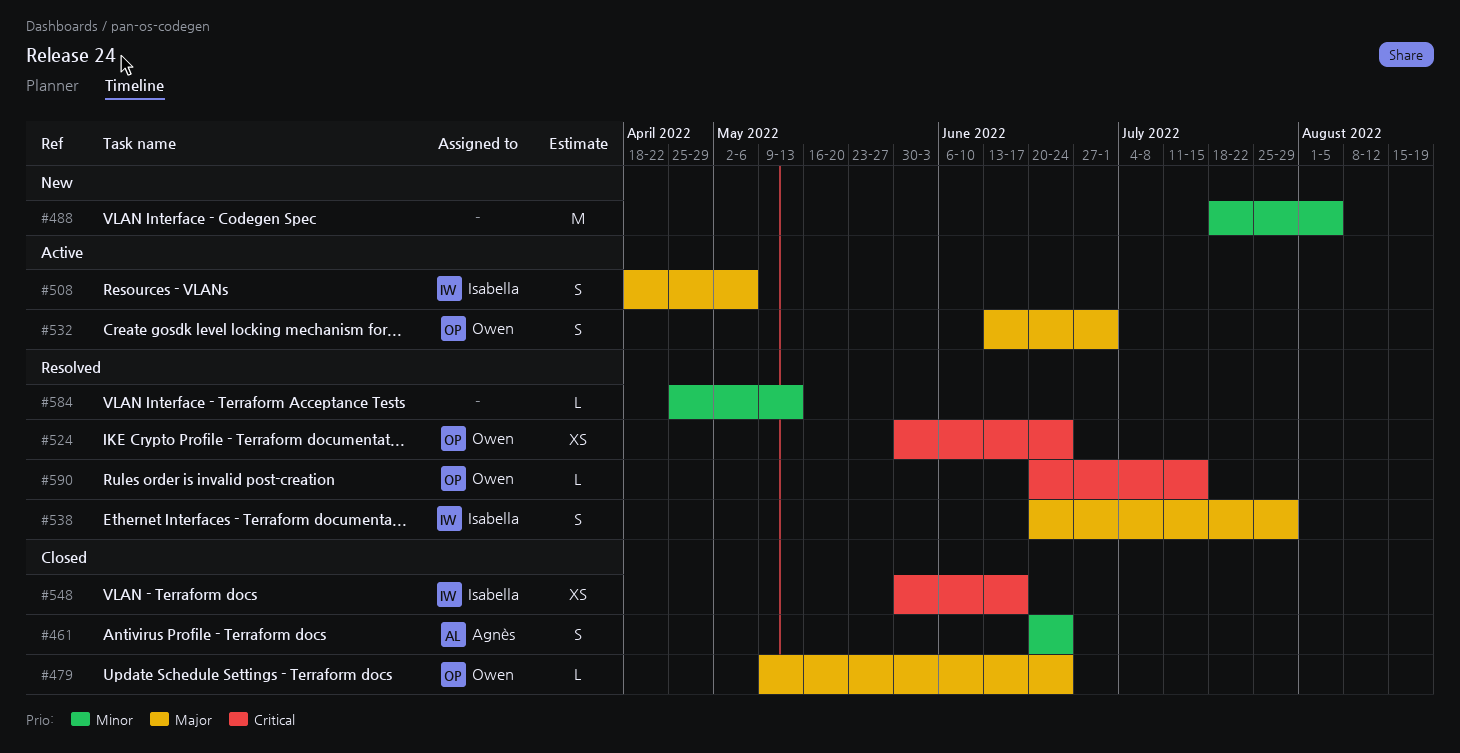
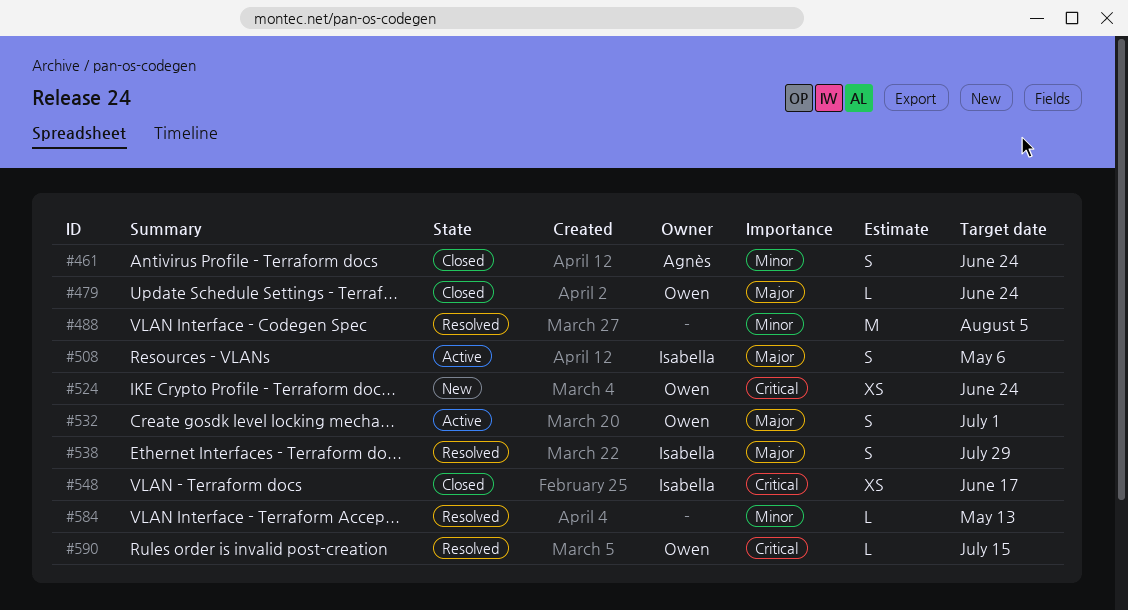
#488, status: New -> Resolved
#524, status: Resolved -> New

